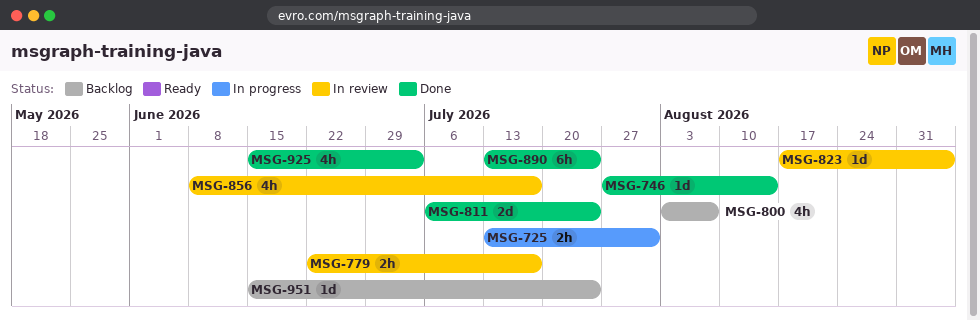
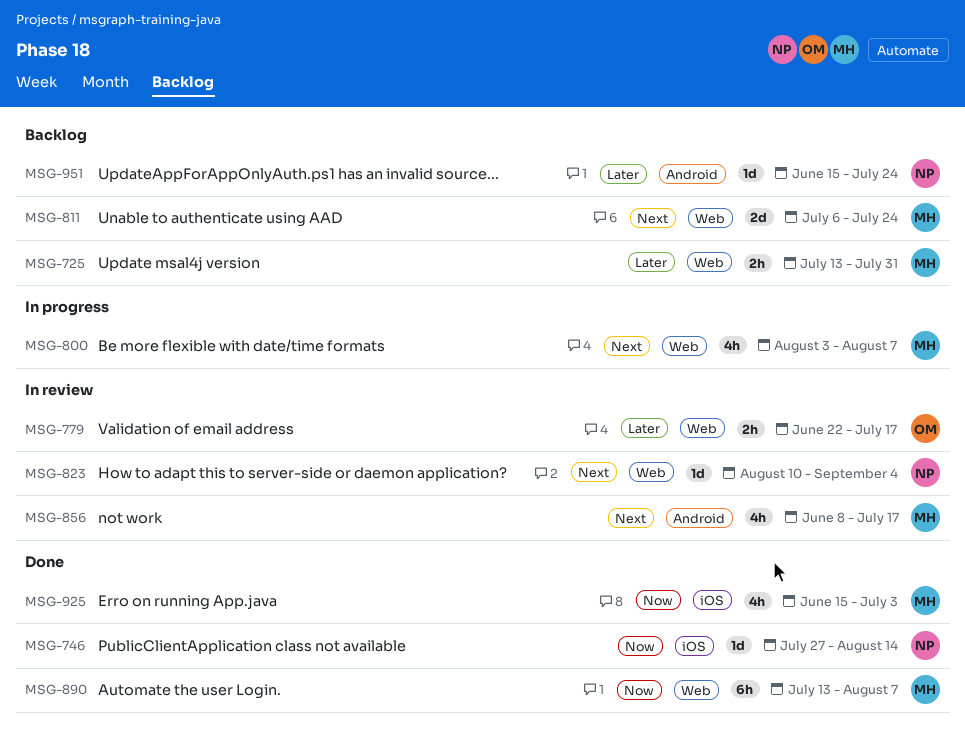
MSG-725, status: In progress -> Backlog
MSG-800, status: Backlog -> In progress
MSG-811, status: Done -> Backlog
MSG-823, start: Aug 17 -> Aug 10
MSG-890, due: Jul 24 -> Aug 7

